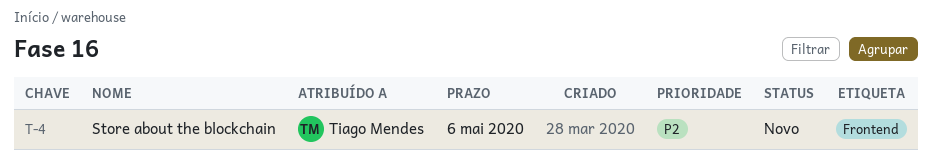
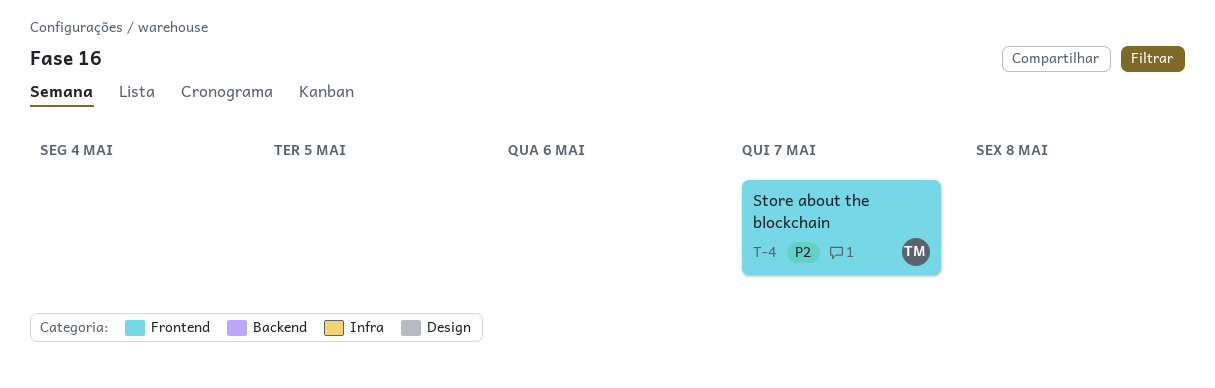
T-4, due: May 6 -> May 7

